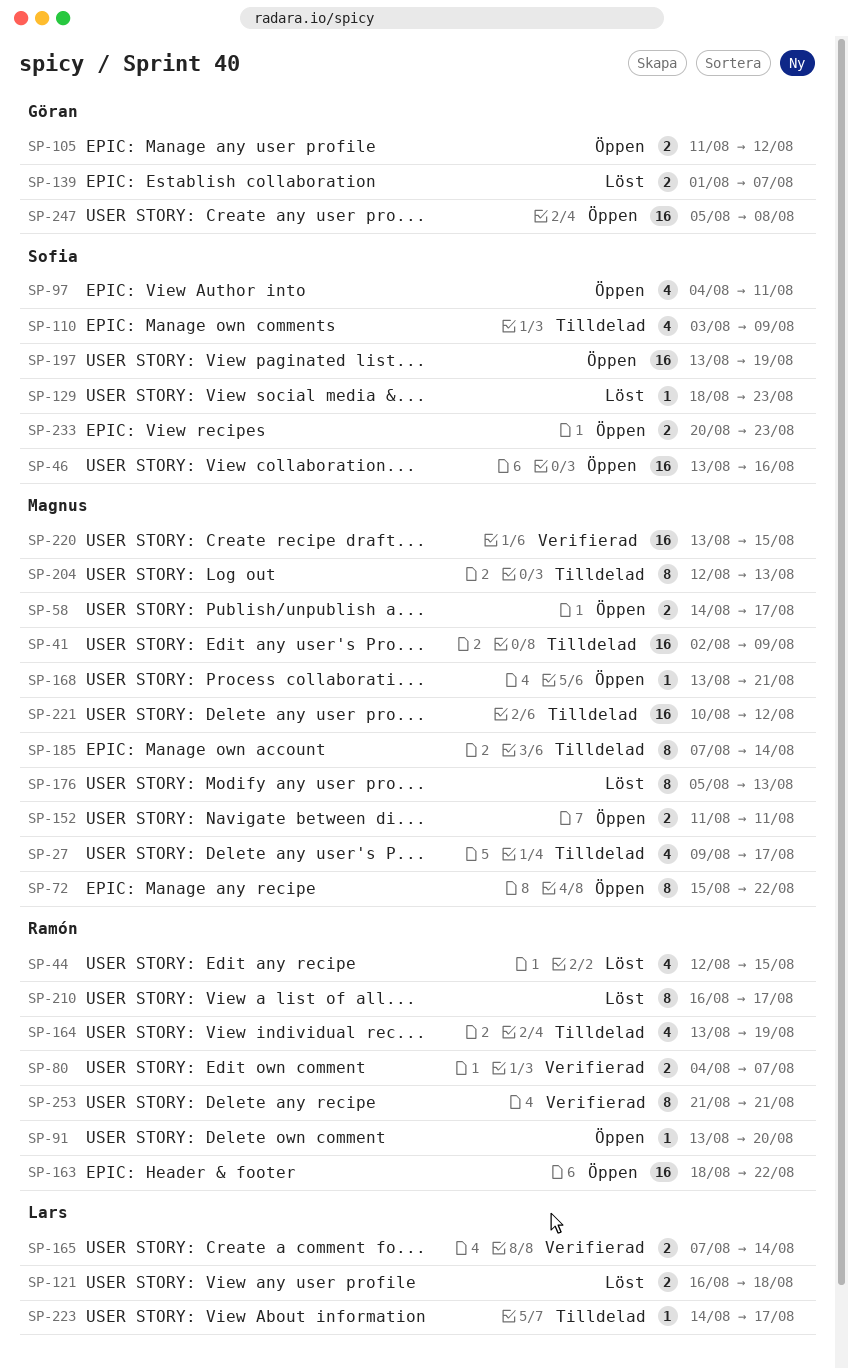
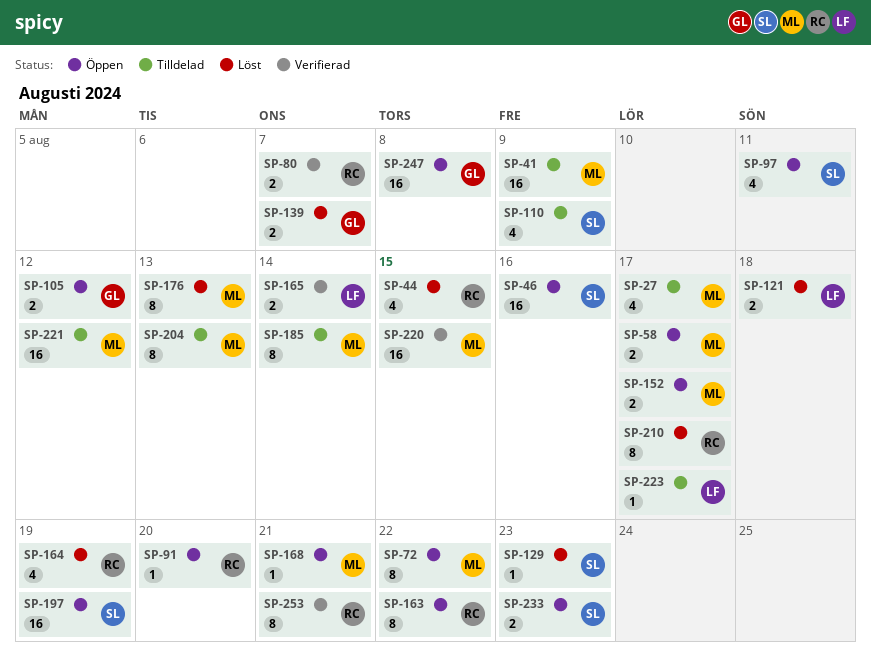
SP-152, due: Aug 11 -> Aug 17
SP-163, estimate: 16 -> 8
SP-164, status: Tilldelad -> Löst

